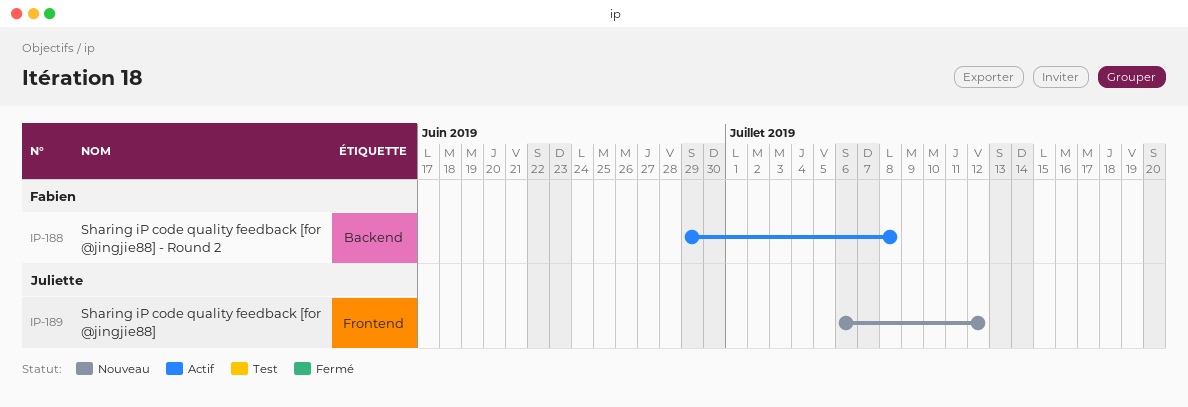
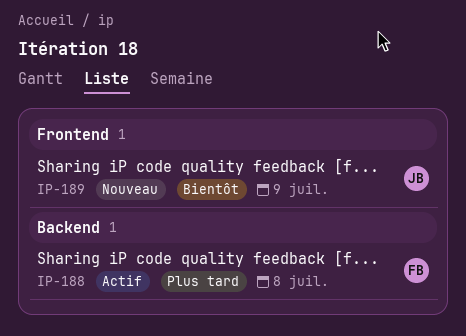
IP-189, due: Jul 12 -> Jul 9

